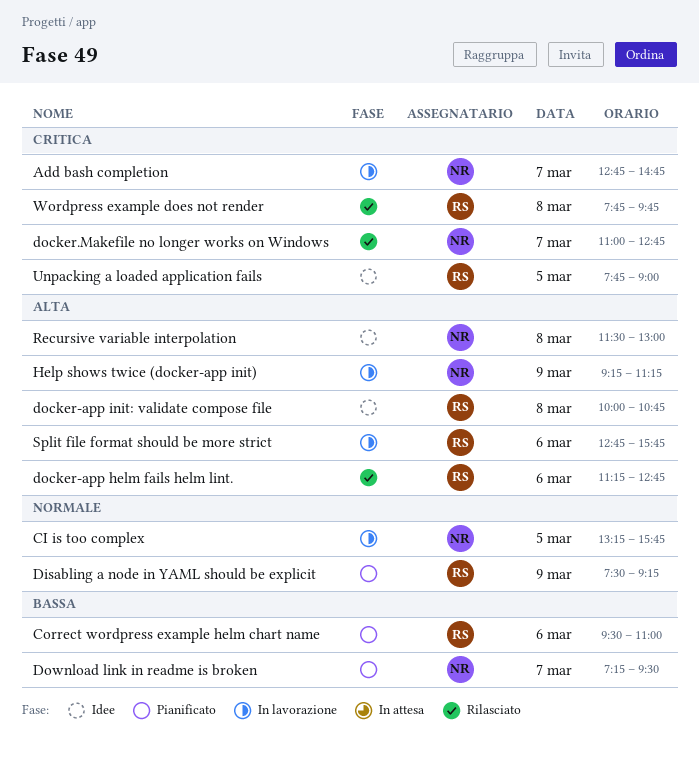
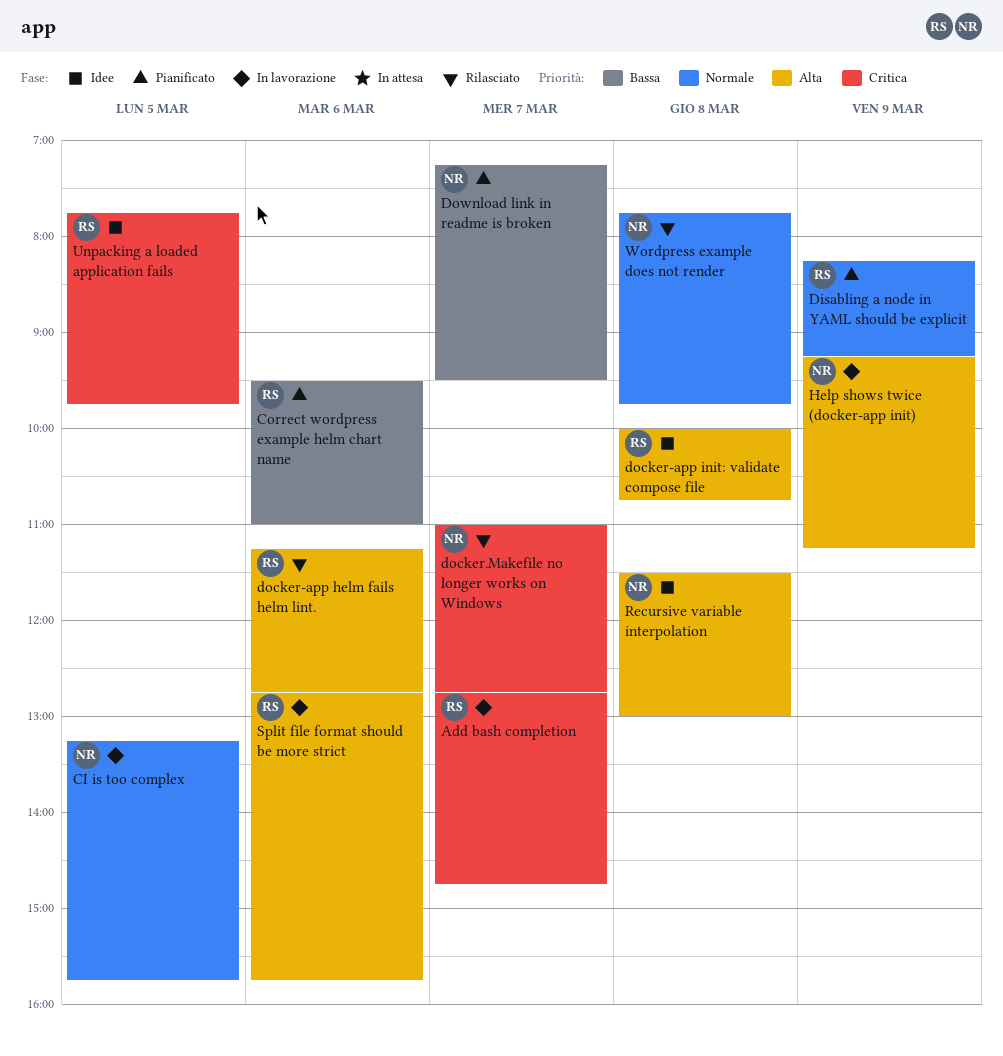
Add bash completion, owner: NR -> RS
Disabling a node in YAML should be explicit, begins: 07:30 -> 08:15
Unpacking a loaded application fails, ends: 09:00 -> 09:45
Wordpress example does not render, owner: RS -> NR
Wordpress example does not render, priority: Critica -> Normale

